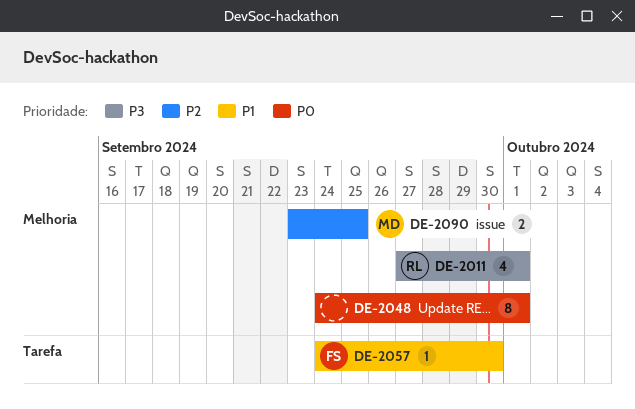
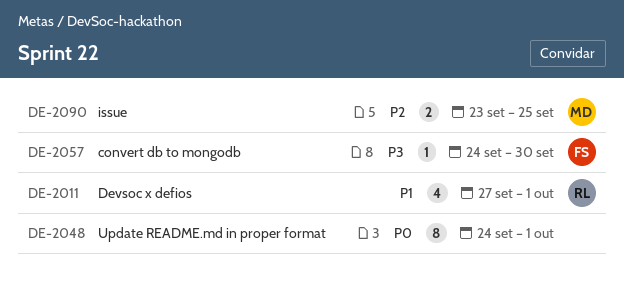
DE-2011, priority: P3 -> P1
DE-2057, priority: P1 -> P3

